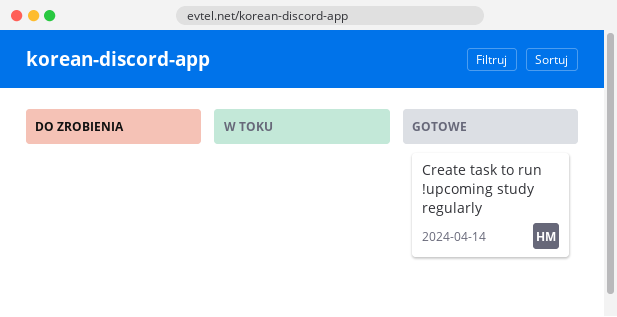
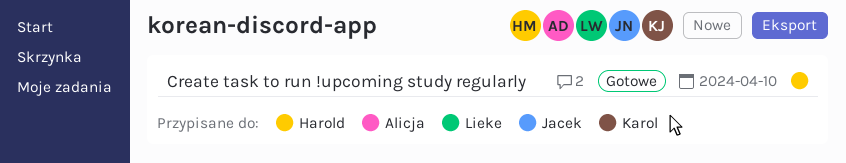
Create task to run !upcoming study regularly, due: Apr 14 -> Apr 10

